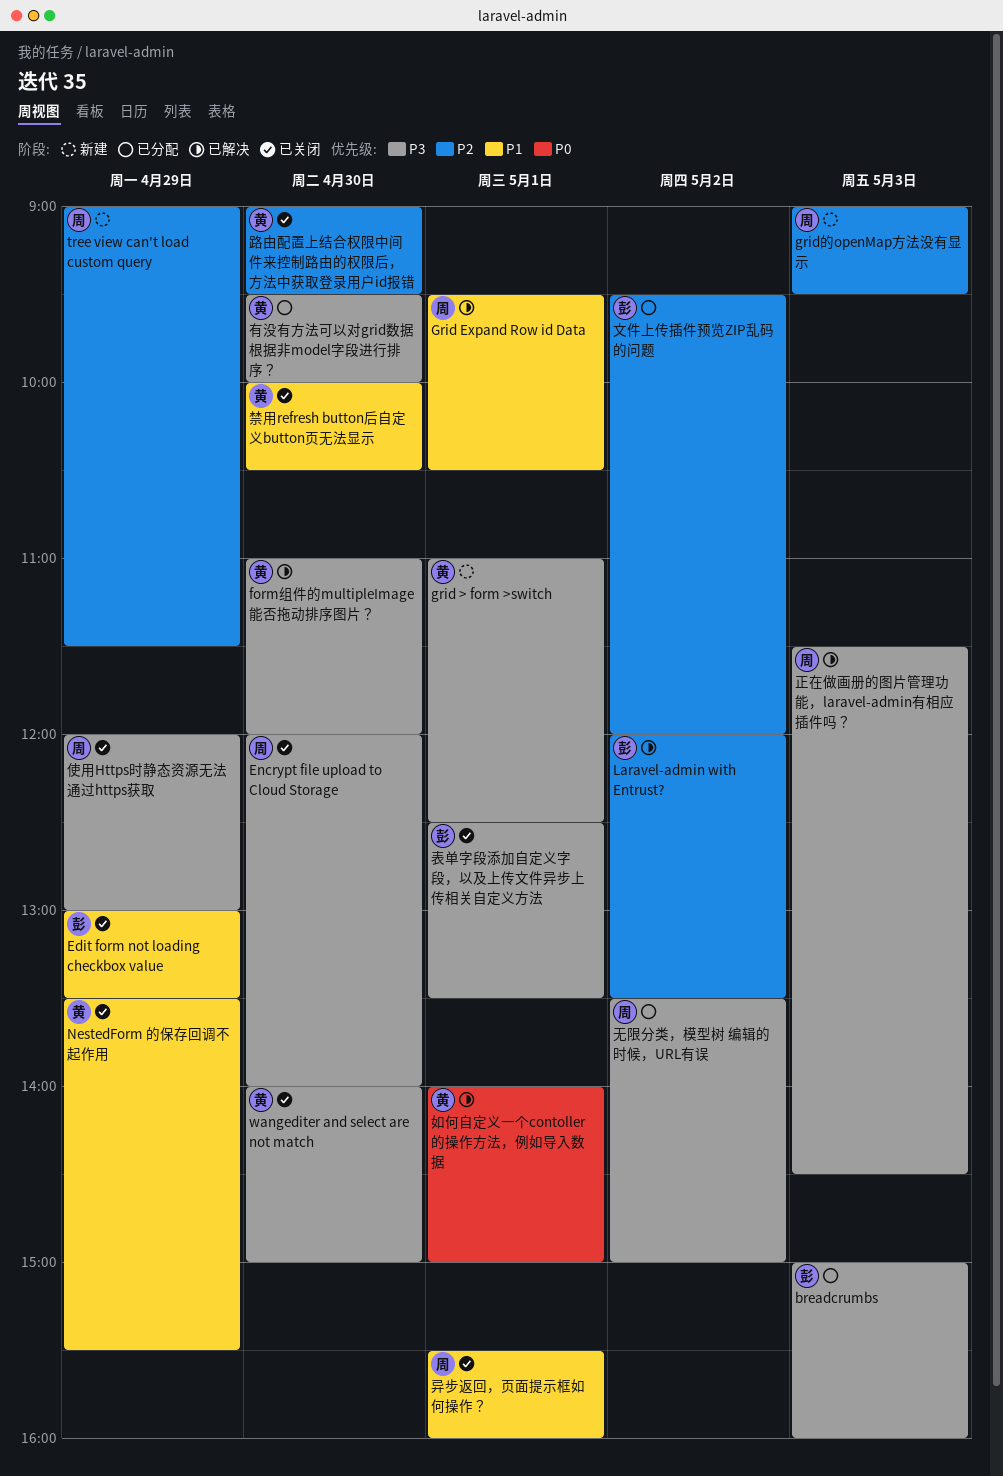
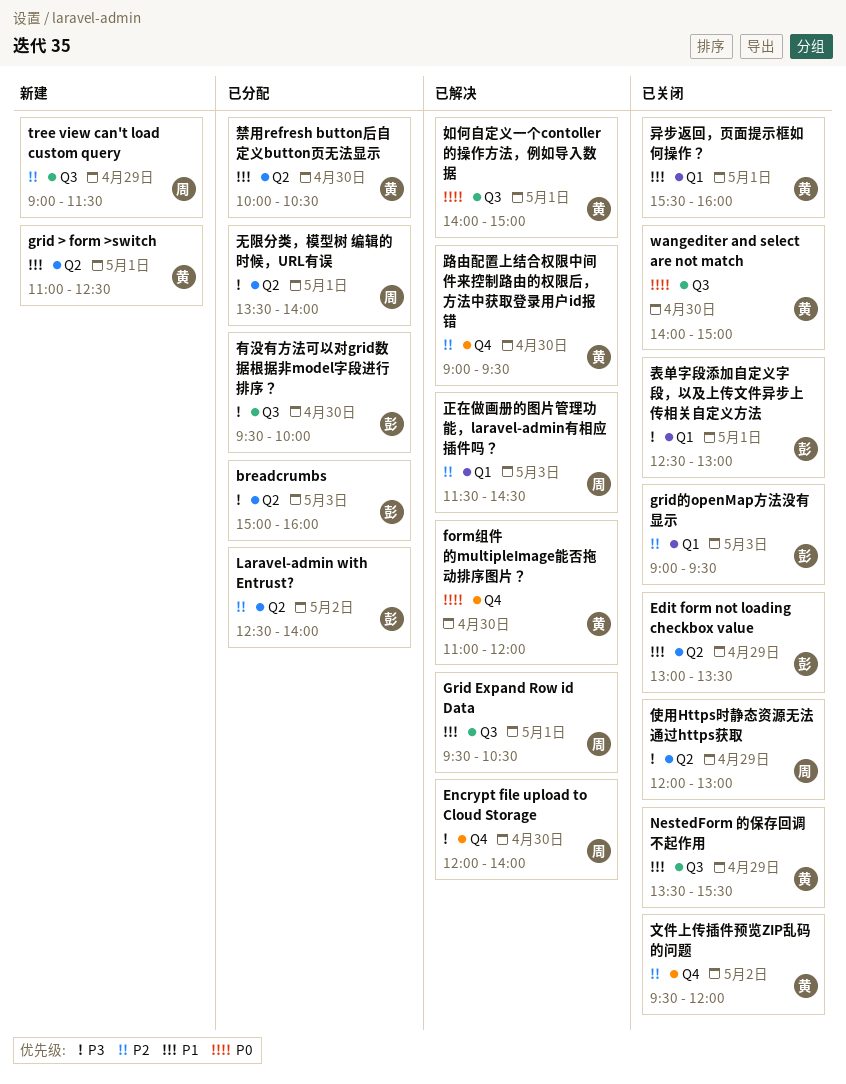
Encrypt file upload to Cloud Storage, status: 已关闭 -> 已解决
form组件的multipleImage能否拖动排序图片？, priority: P3 -> P0
grid > form >switch, priority: P3 -> P1
grid的openMap方法没有显示, status: 新建 -> 已关闭
grid的openMap方法没有显示, owner: 周 -> 彭
Laravel-admin with Entrust?, status: 已解决 -> 已分配
Laravel-admin with Entrust?, begins: 12:00 -> 12:30
Laravel-admin with Entrust?, ends: 13:30 -> 14:00
wangediter and select are not match, priority: P3 -> P0
异步返回，页面提示框如何操作？, owner: 周 -> 黄
文件上传插件预览ZIP乱码的问题, status: 已分配 -> 已关闭
文件上传插件预览ZIP乱码的问题, owner: 彭 -> 黄
无限分类，模型树 编辑的时候，URL有误, day: May 2 -> May 1
无限分类，模型树 编辑的时候，URL有误, ends: 15:00 -> 14:00
有没有方法可以对grid数据根据非model字段进行排序？, owner: 黄 -> 彭
正在做画册的图片管理功能，laravel-admin有相应插件吗？, priority: P3 -> P2
禁用refresh button后自定义button页无法显示, status: 已关闭 -> 已分配
表单字段添加自定义字段，以及上传文件异步上传相关自定义方法, ends: 13:30 -> 13:00
路由配置上结合权限中间件来控制路由的权限后，方法中获取登录用户id报错, status: 已关闭 -> 已解决

